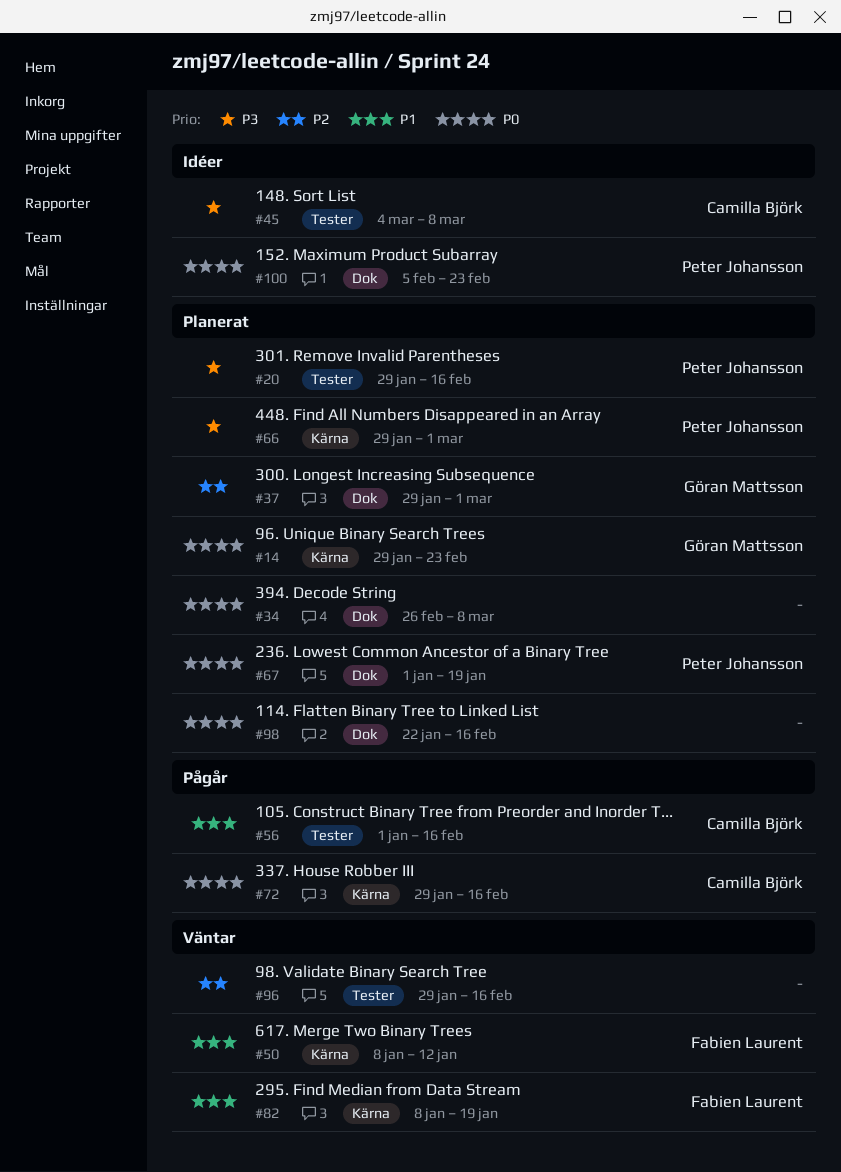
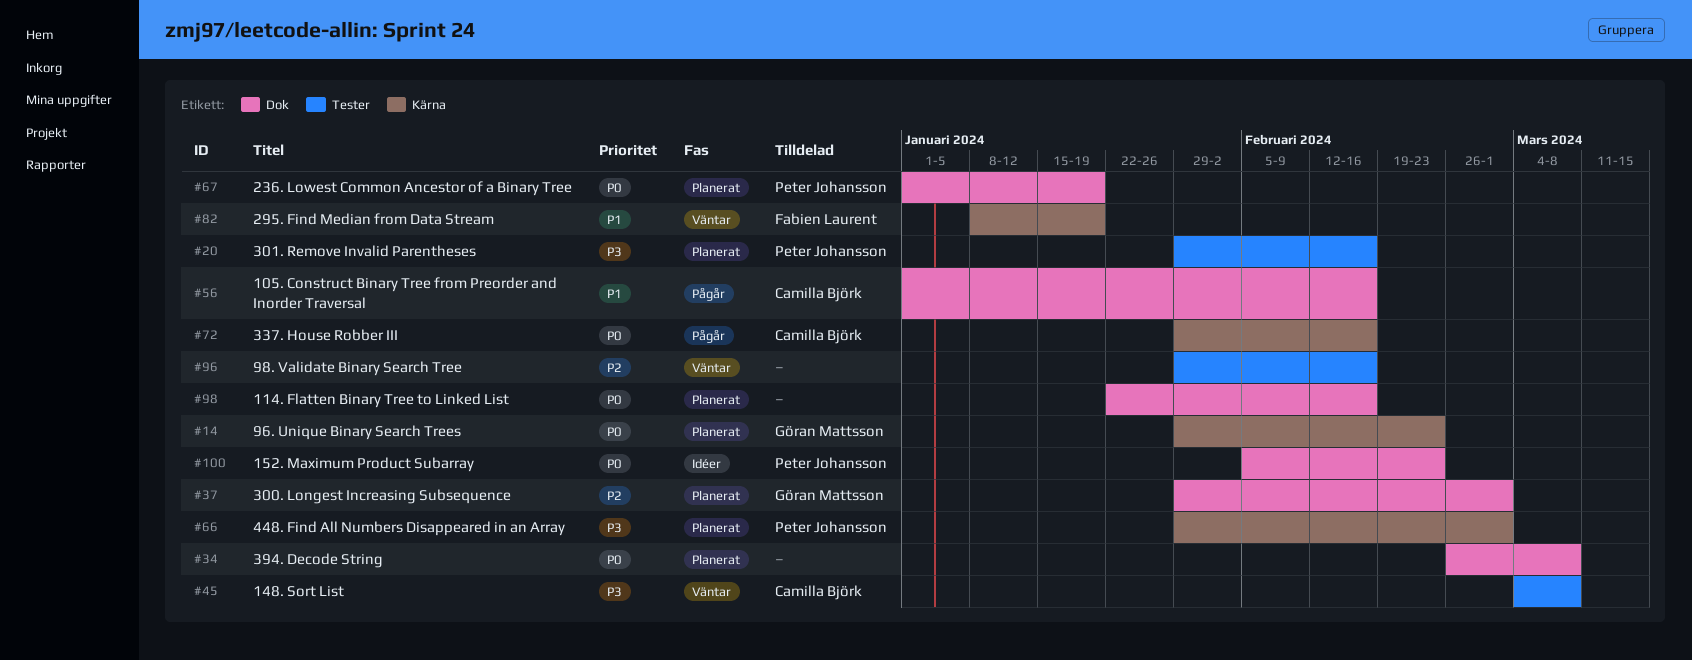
#45, status: Idéer -> Väntar
#50: present -> none
#56, label: Tester -> Dok

